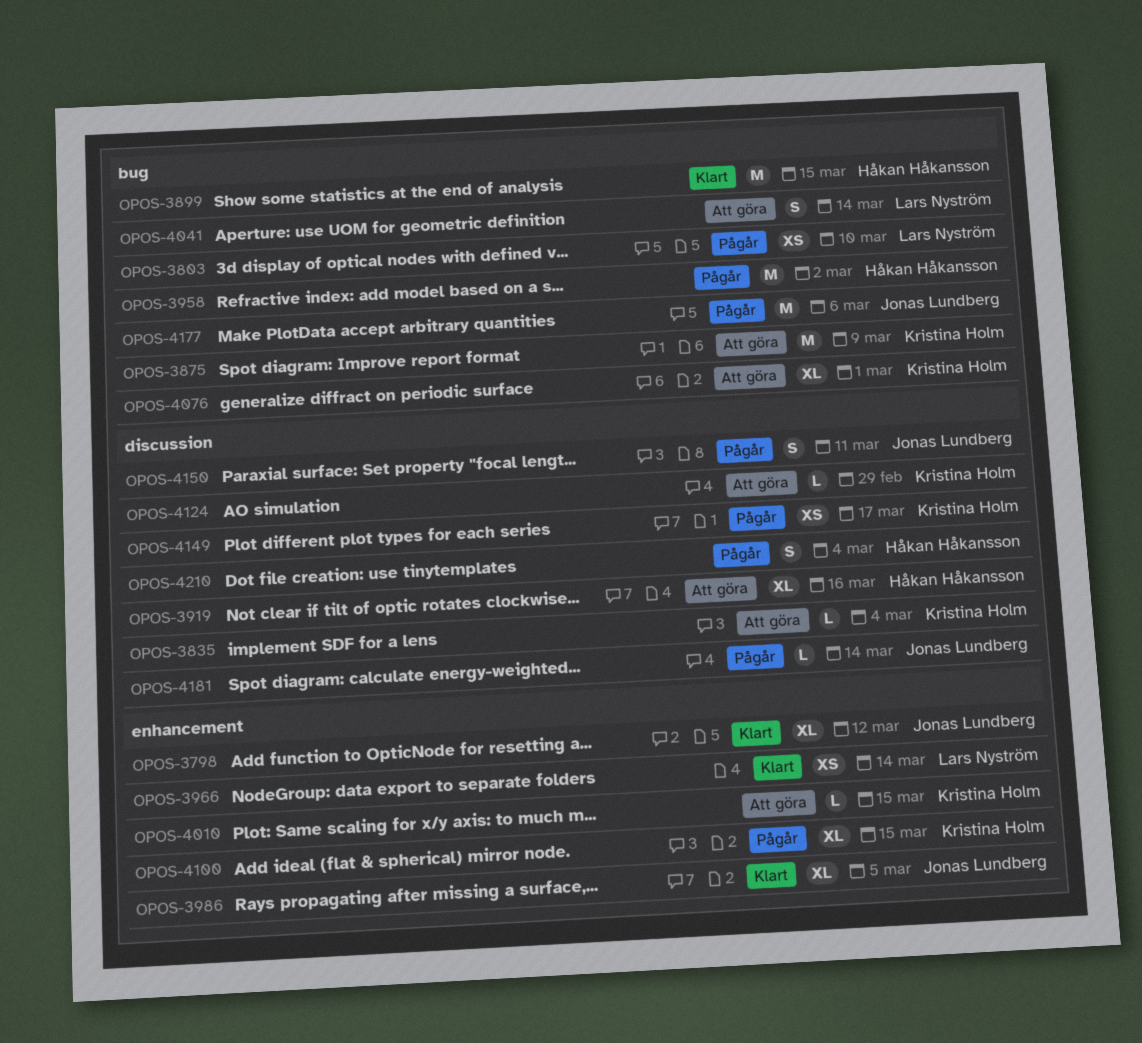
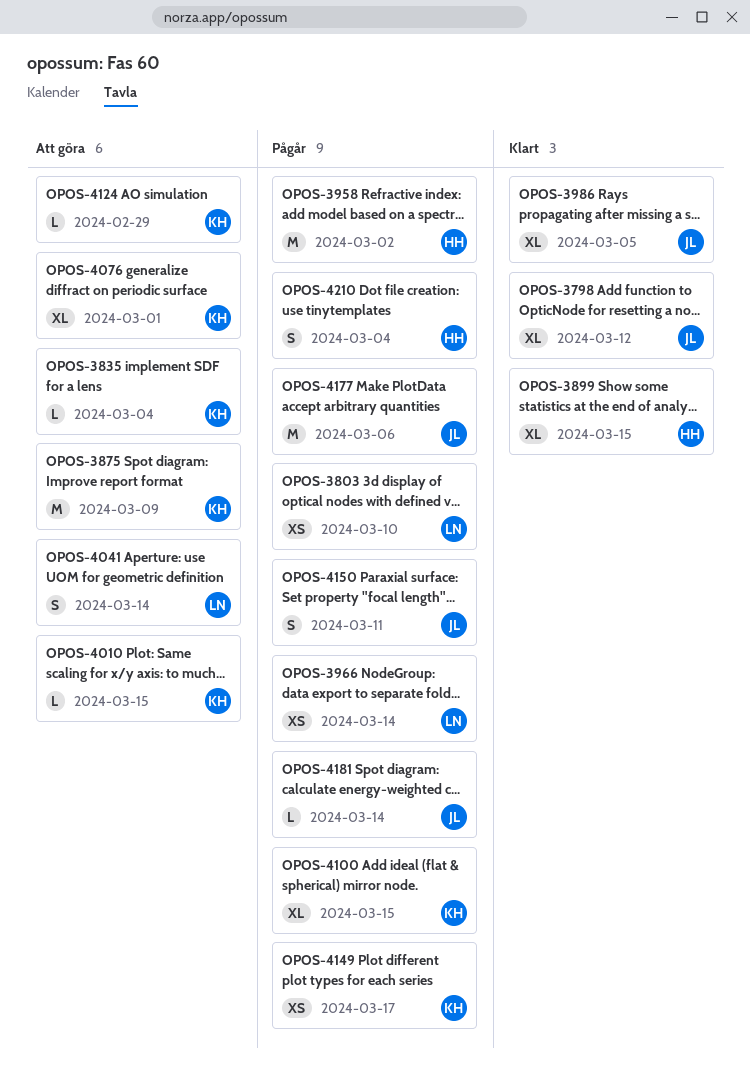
OPOS-3899, estimate: M -> XL
OPOS-3919: present -> none
OPOS-3966, status: Klart -> Pågår

